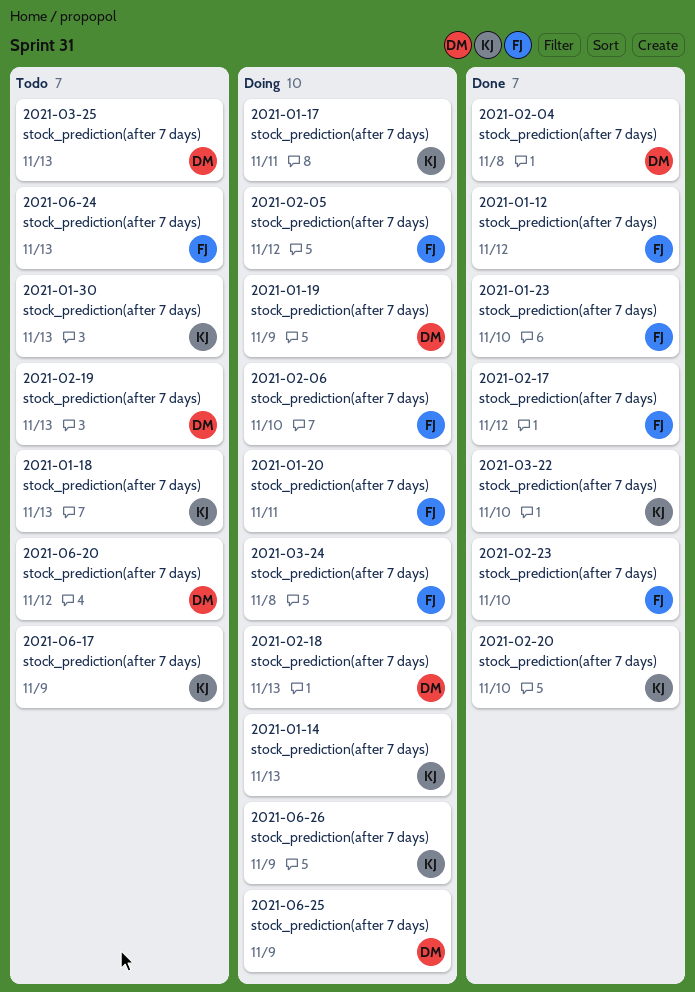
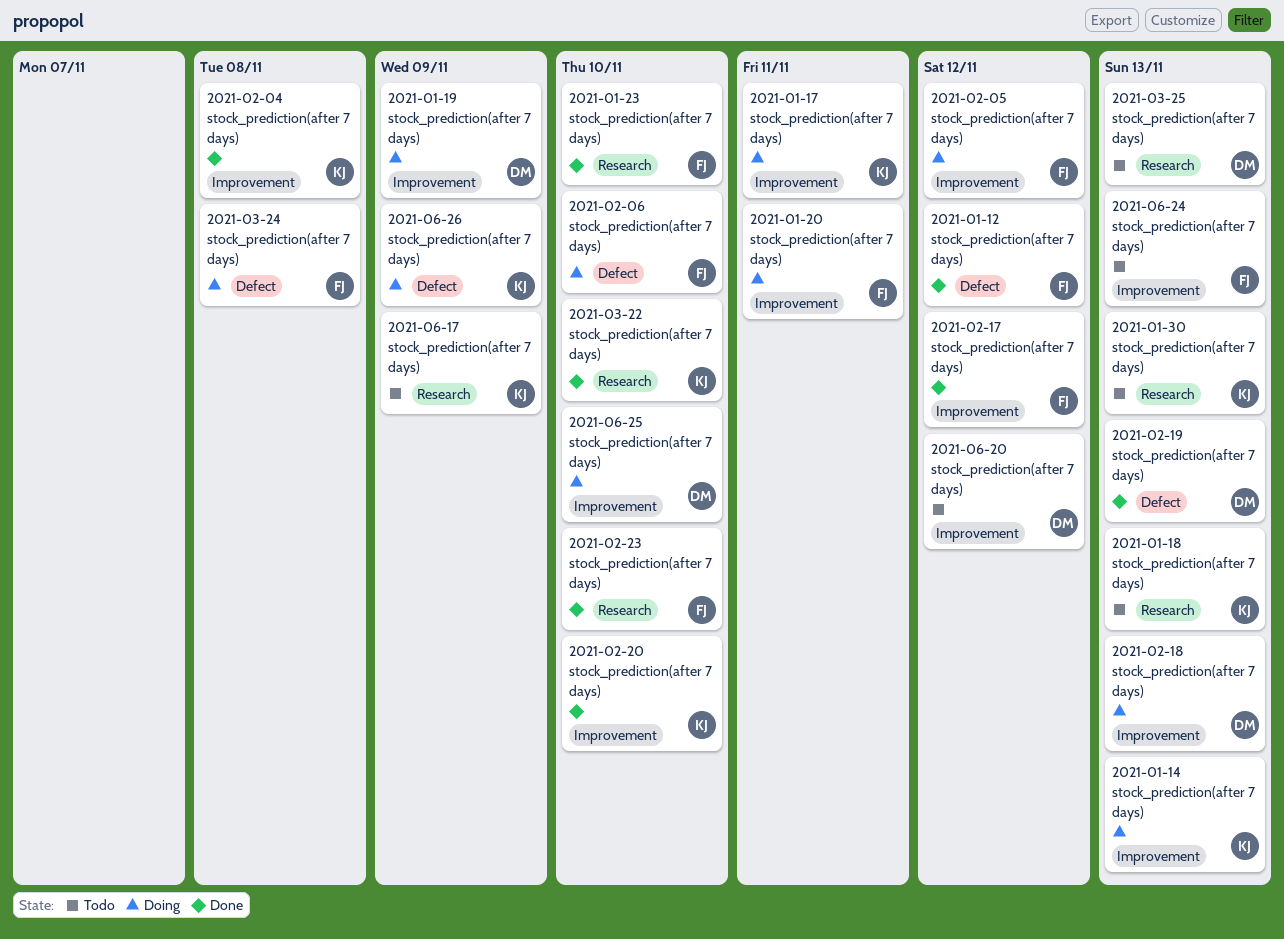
2021-02-04 stock_prediction(after 7 days), owner: DM -> KJ
2021-02-19 stock_prediction(after 7 days), status: Todo -> Done
2021-06-25 stock_prediction(after 7 days), due: Nov 9 -> Nov 10

